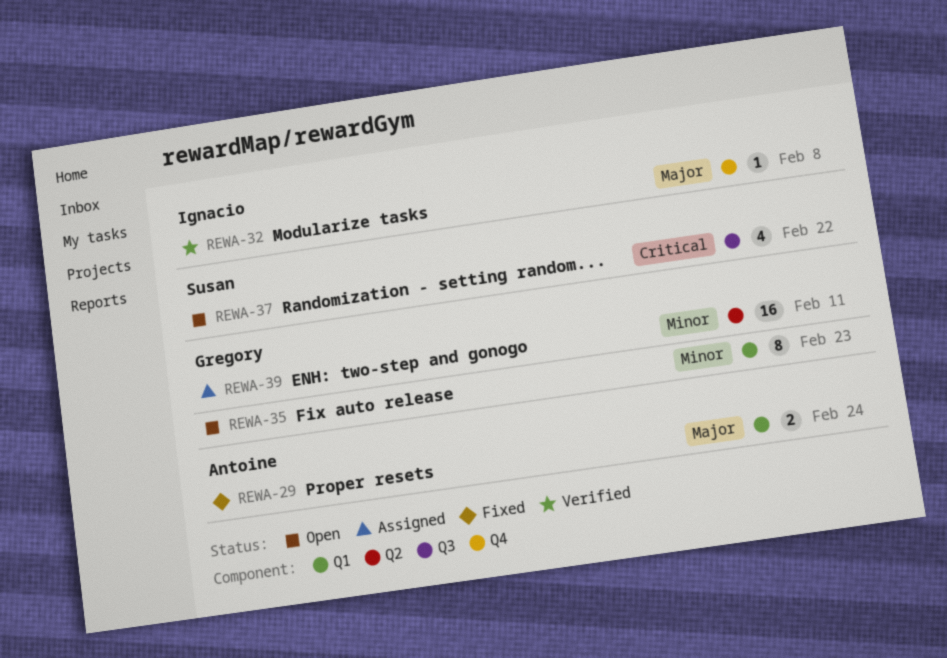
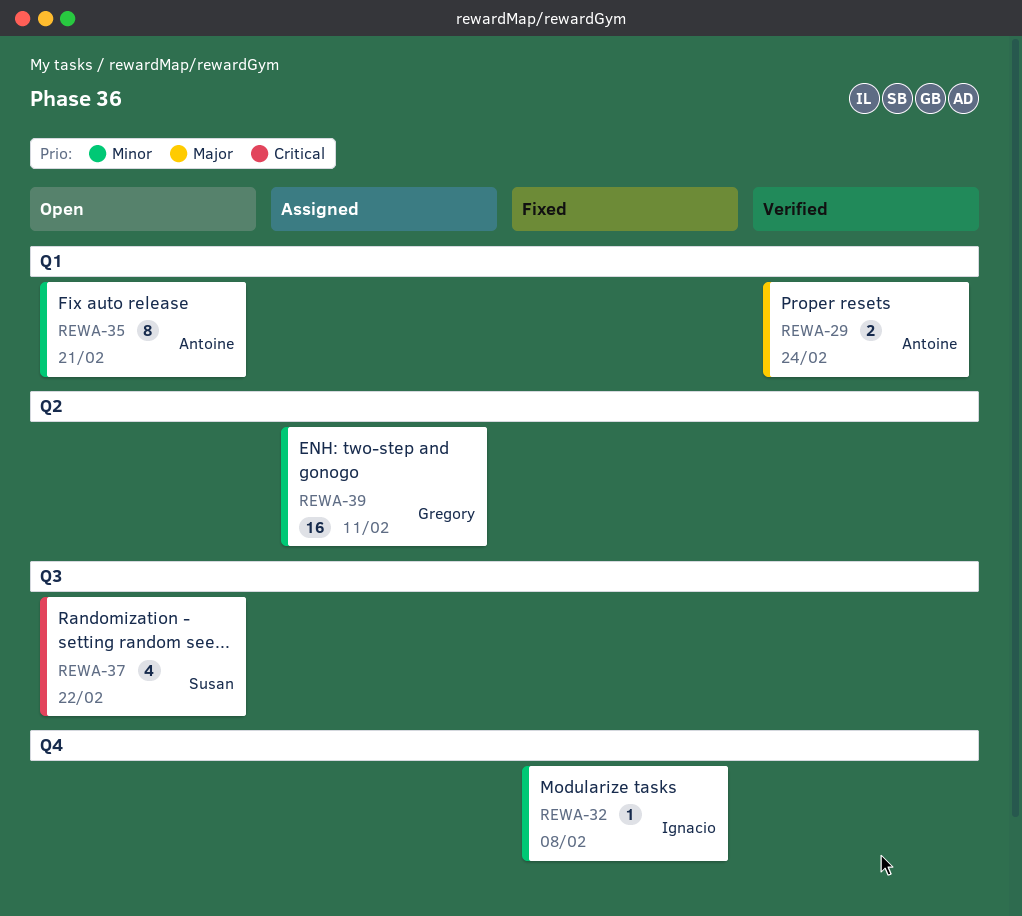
REWA-29, status: Fixed -> Verified
REWA-32, status: Verified -> Fixed
REWA-32, priority: Major -> Minor
REWA-35, owner: Gregory -> Antoine
REWA-35, due: Feb 23 -> Feb 21

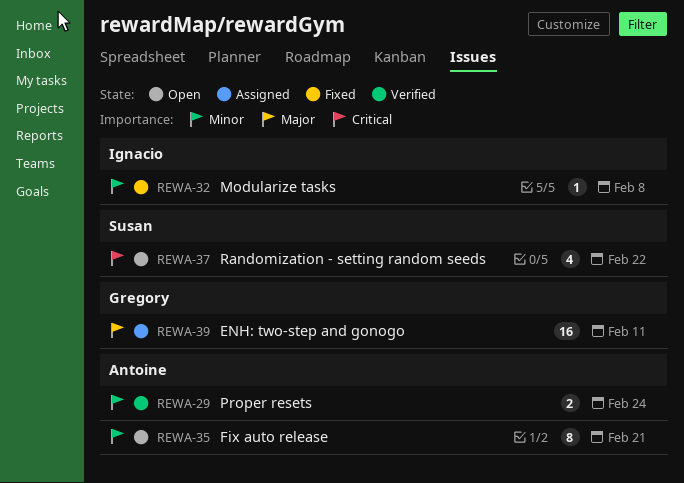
REWA-29, priority: Major -> Minor
REWA-39, priority: Minor -> Major

